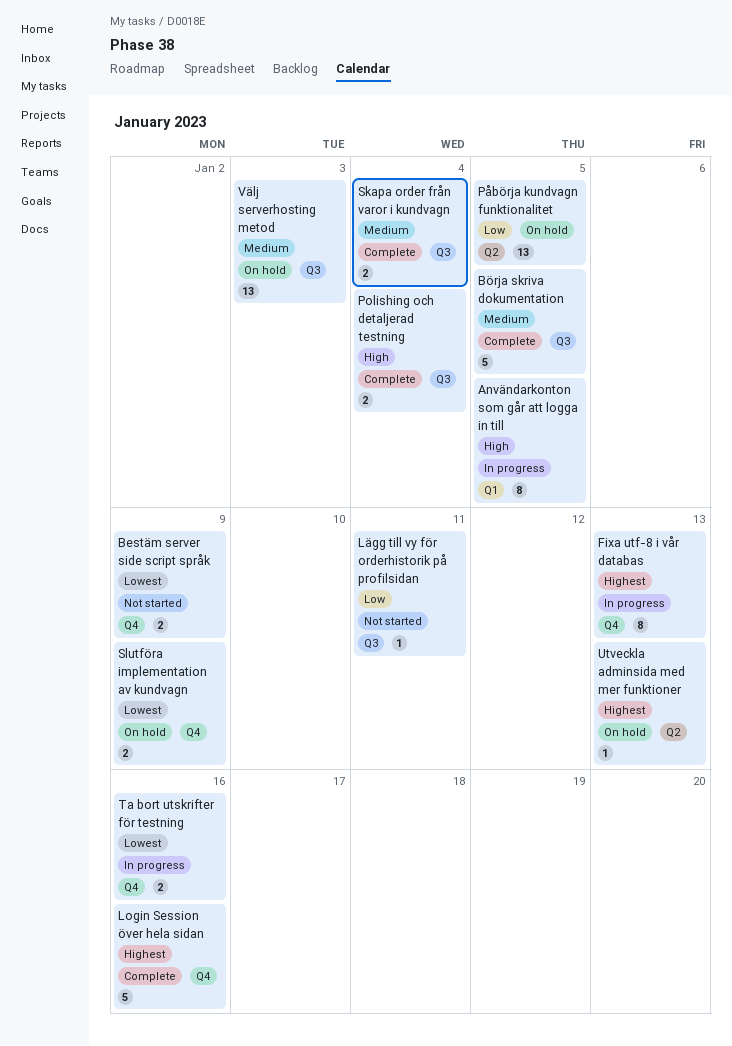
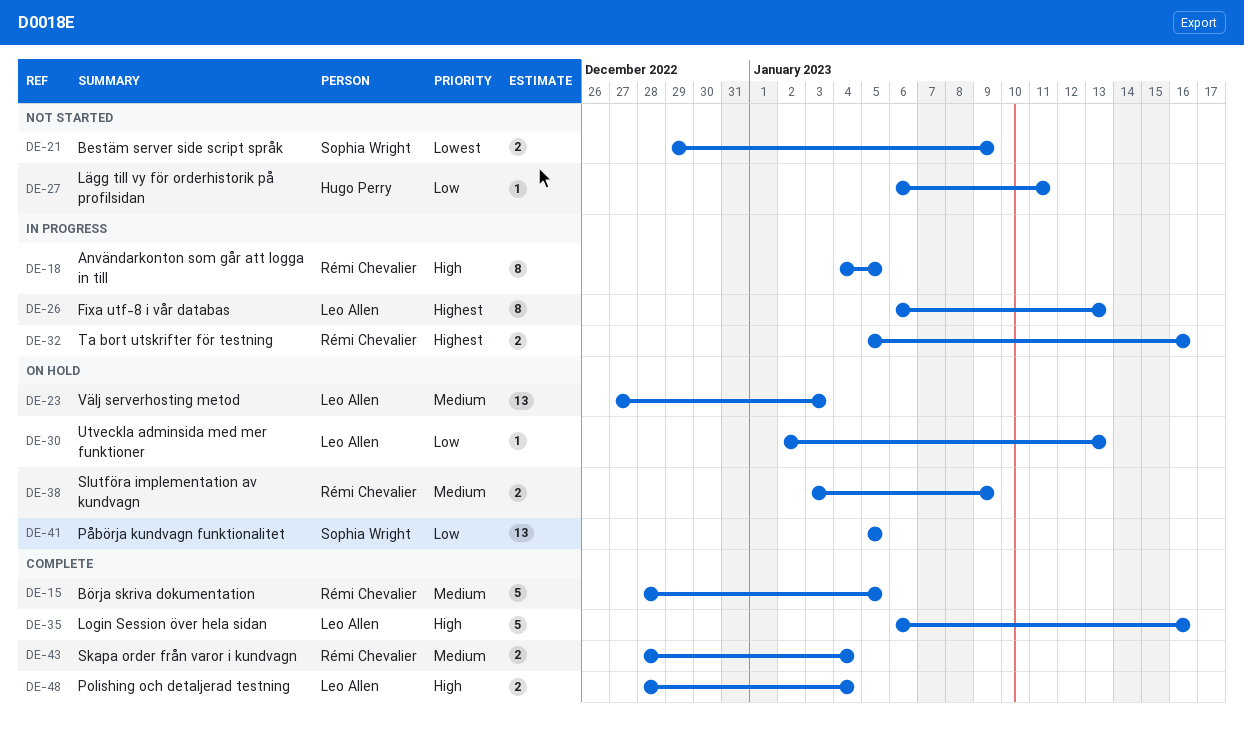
Login Session över hela sidan, priority: Highest -> High
Slutföra implementation av kundvagn, priority: Lowest -> Medium
Ta bort utskrifter för testning, priority: Lowest -> Highest
Utveckla adminsida med mer funktioner, priority: Highest -> Low

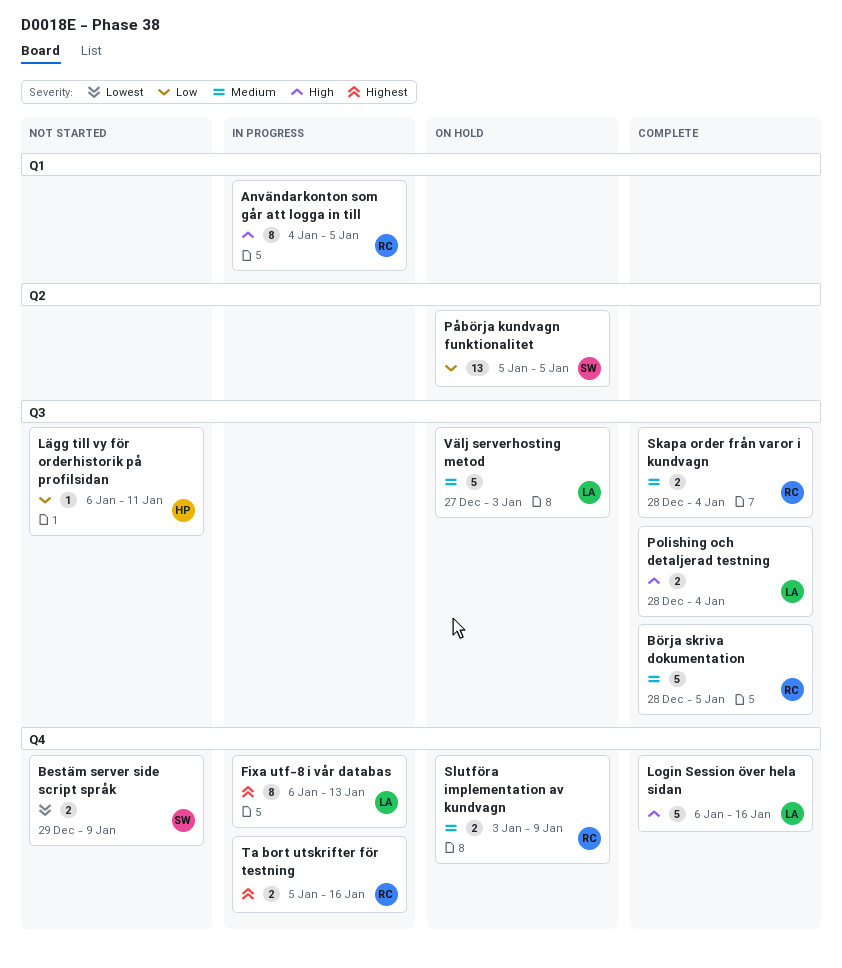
Utveckla adminsida med mer funktioner: present -> none
Välj serverhosting metod, estimate: 13 -> 5

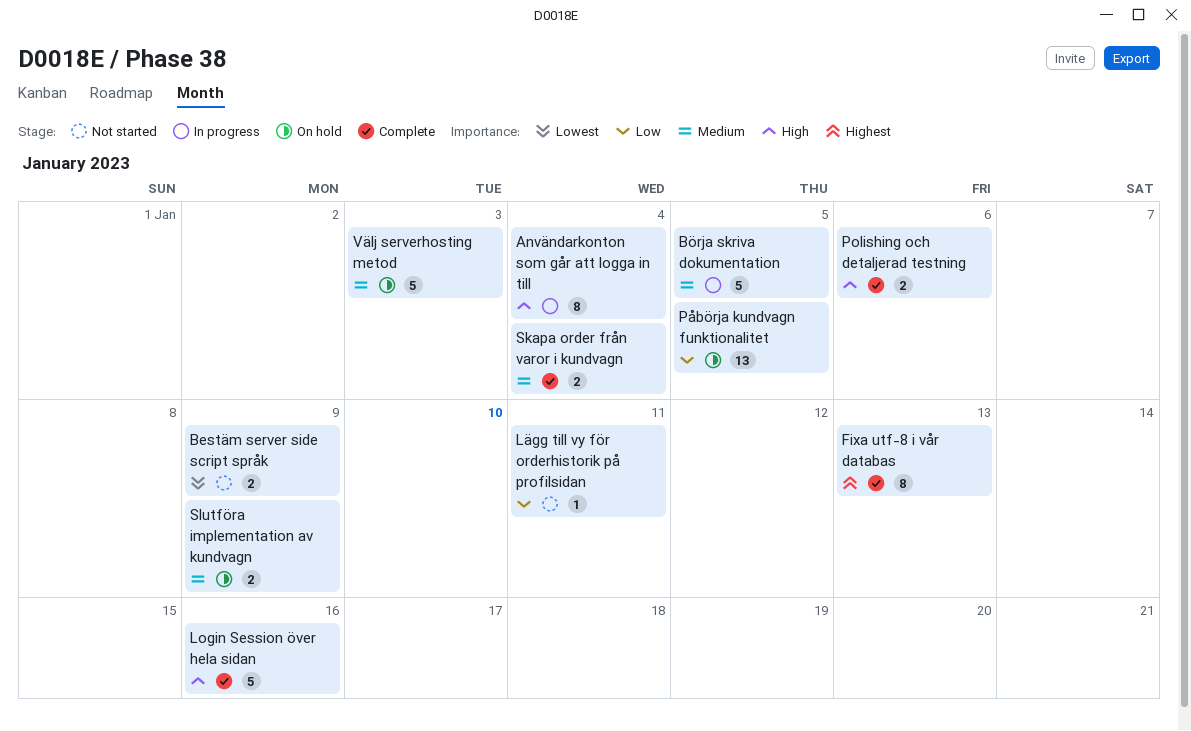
Användarkonton som går att logga in till, due: Jan 5 -> Jan 4
Börja skriva dokumentation, status: Complete -> In progress
Fixa utf-8 i vår databas, status: In progress -> Complete
Polishing och detaljerad testning, due: Jan 4 -> Jan 6
Ta bort utskrifter för testning: present -> none

